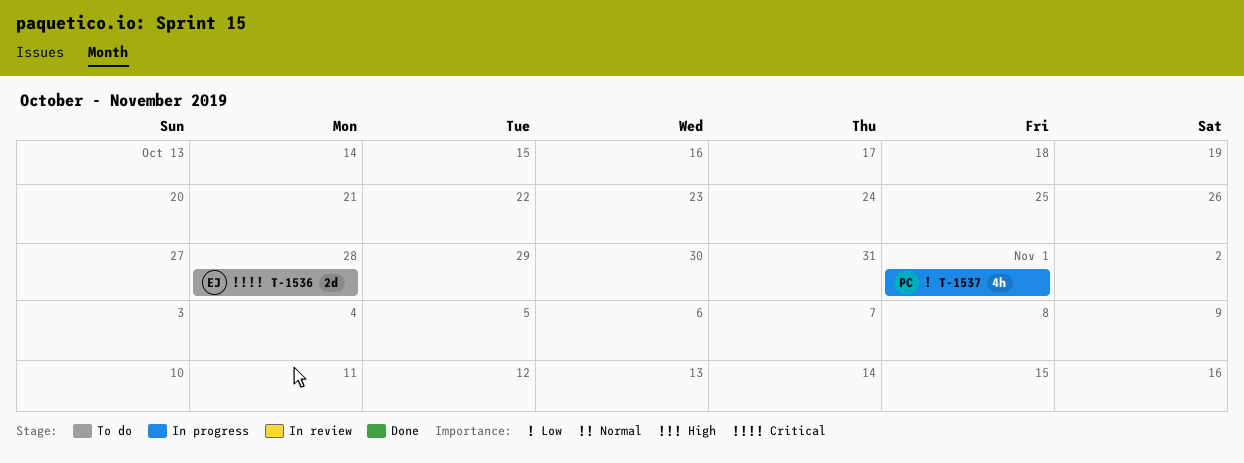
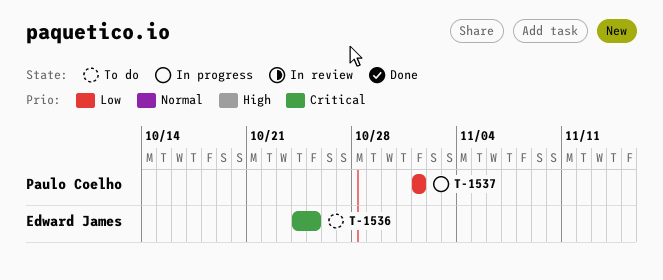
T-1536, start: Oct 28 -> Oct 24
T-1536, due: Oct 28 -> Oct 25

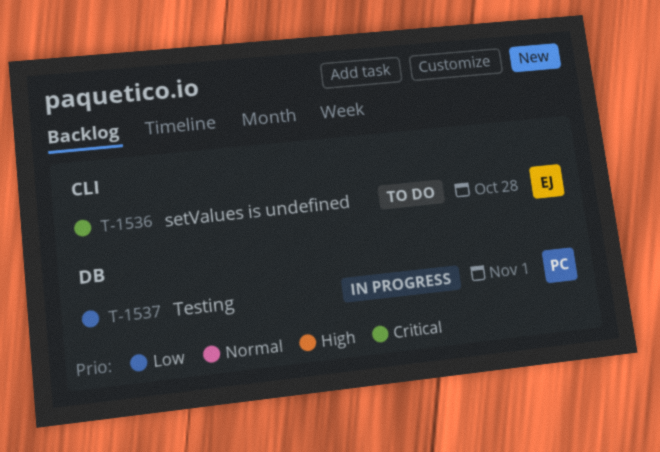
T-1536, due: Oct 25 -> Oct 28

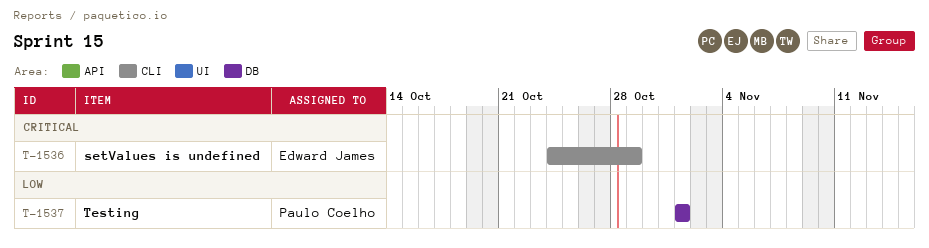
T-1536, due: Oct 28 -> Oct 29

